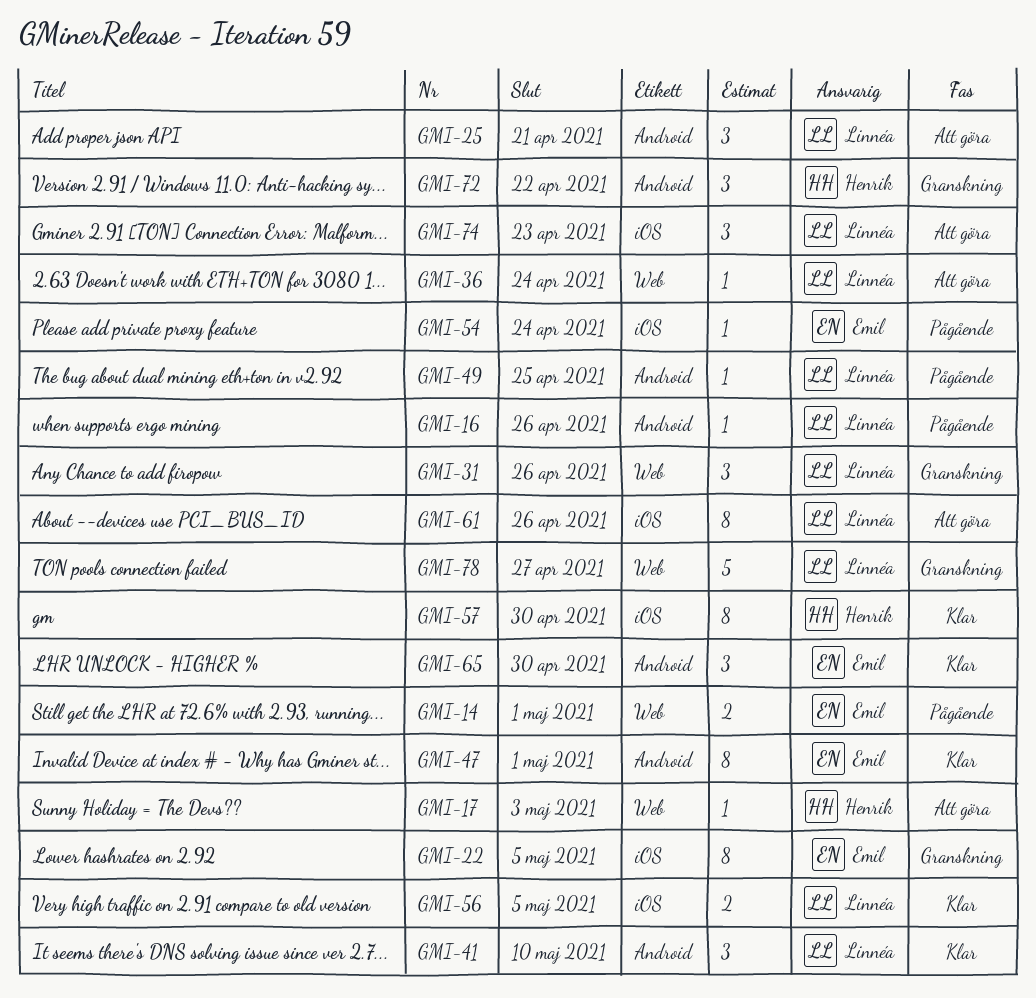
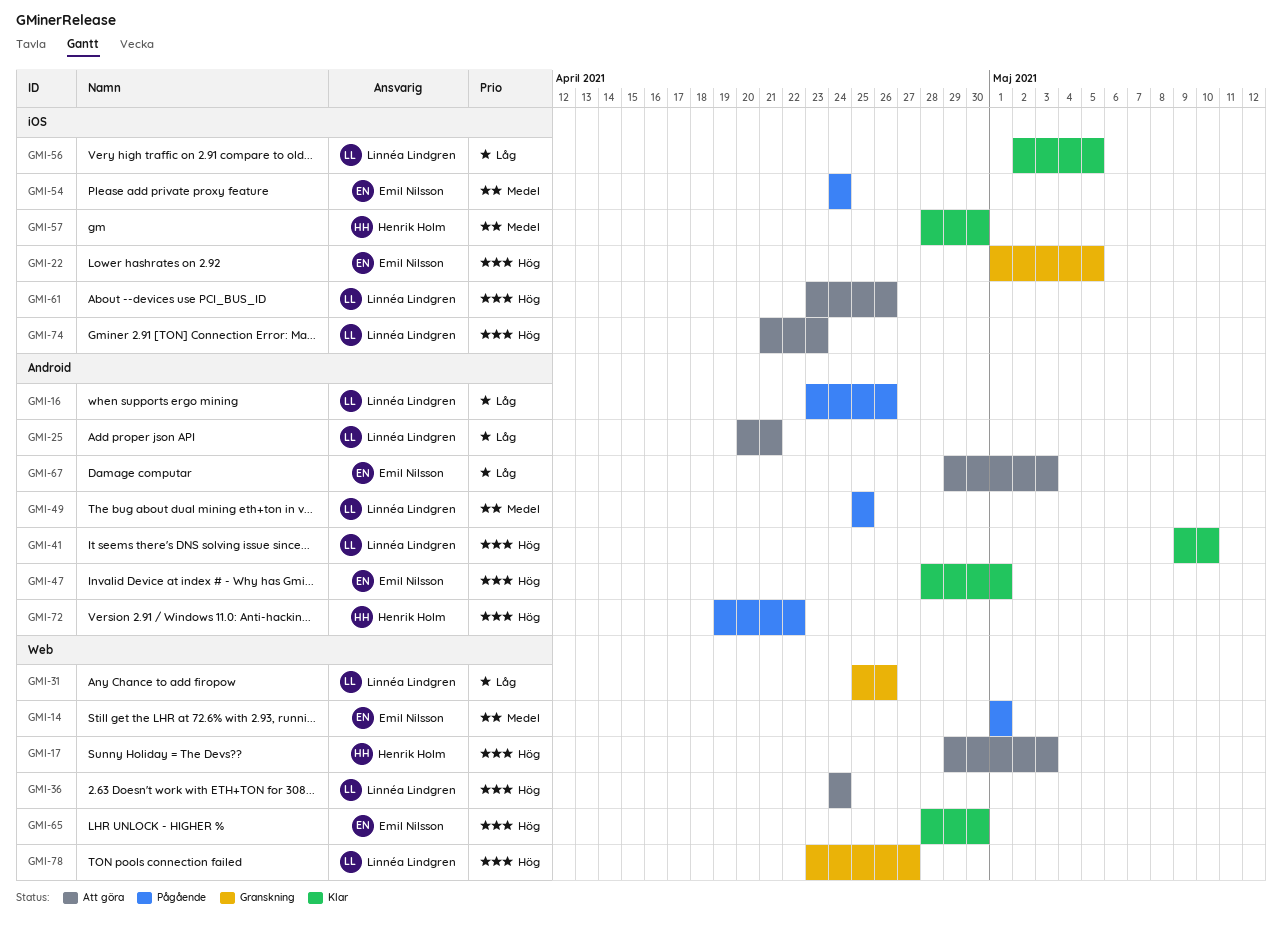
GMI-65, label: Android -> Web
GMI-67: none -> present
GMI-72, status: Granskning -> Pågående

